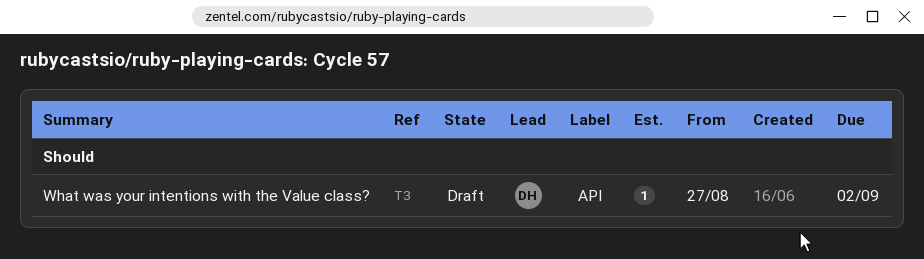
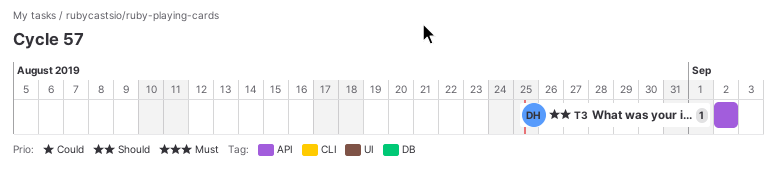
T3, start: Aug 27 -> Sep 2

